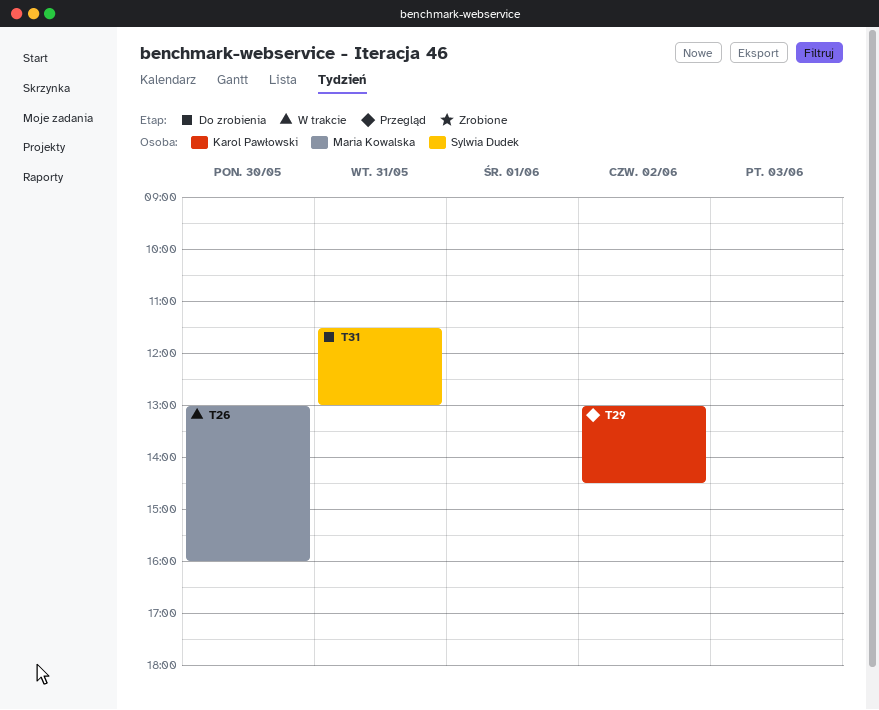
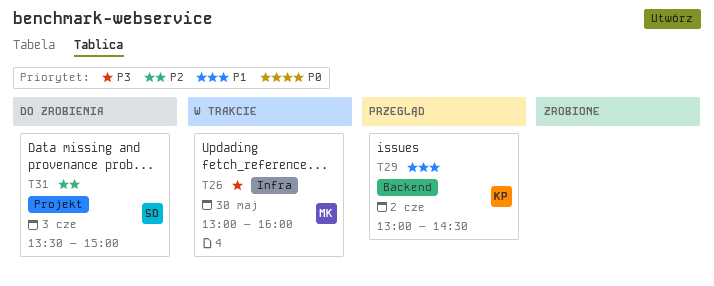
T31, day: May 31 -> Jun 3
T31, begins: 11:30 -> 13:30
T31, ends: 13:00 -> 15:00

